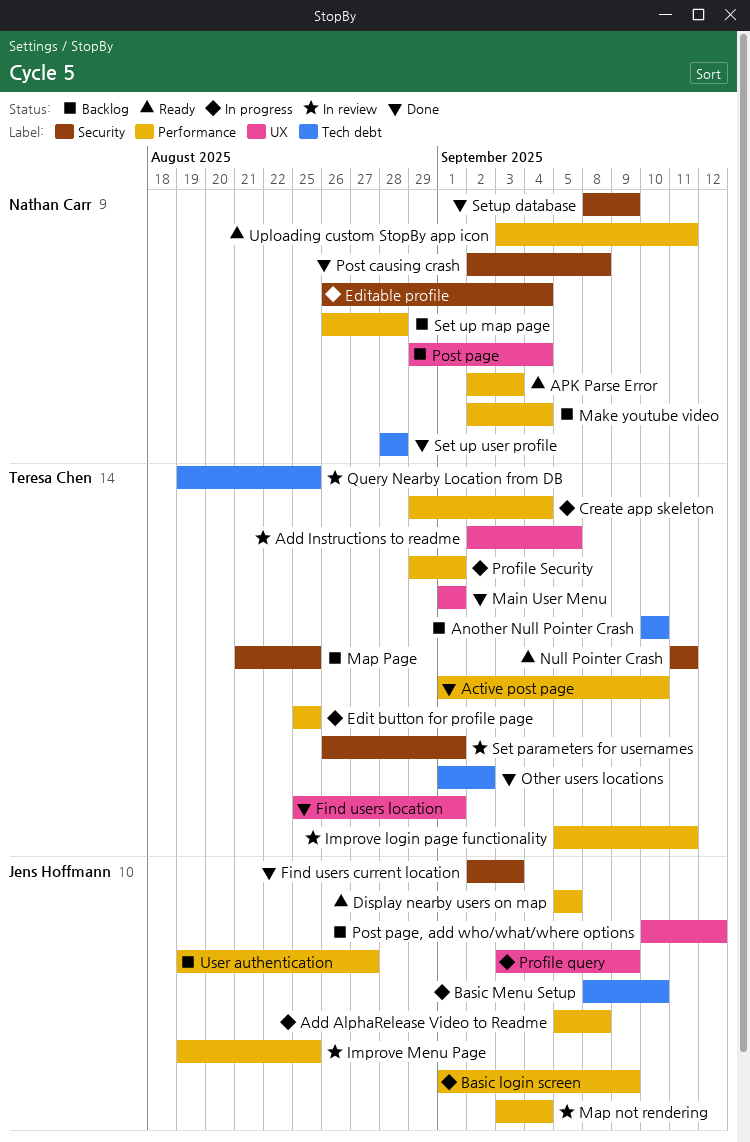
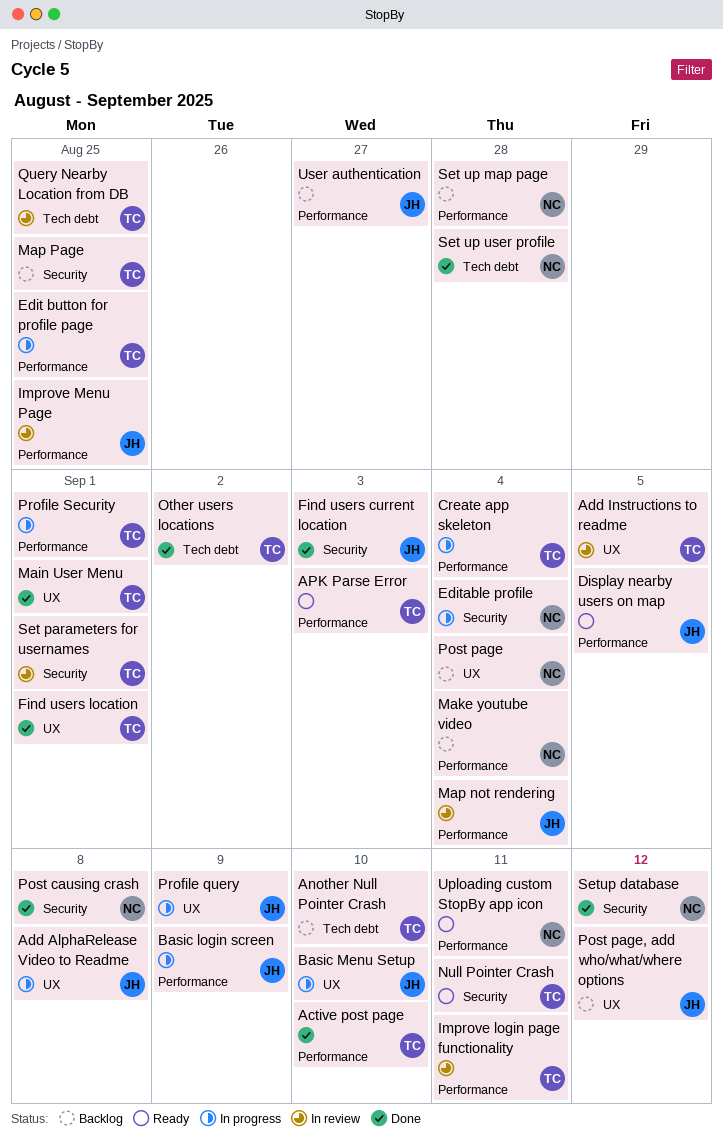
Add AlphaRelease Video to Readme, label: Performance -> UX
APK Parse Error, owner: Nathan Carr -> Teresa Chen
Basic Menu Setup, label: Tech debt -> UX
Setup database, due: Sep 9 -> Sep 12

